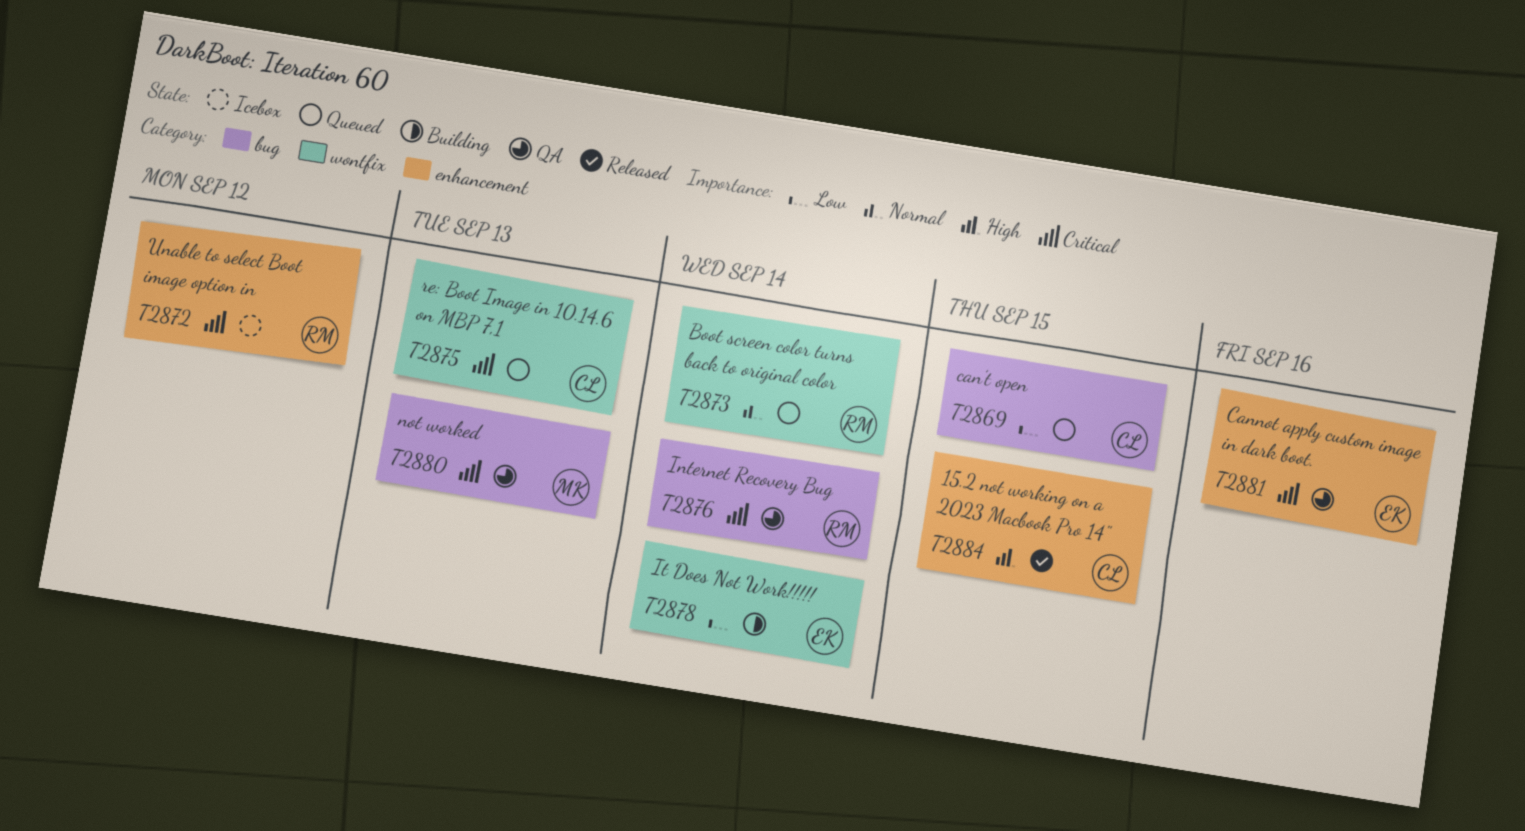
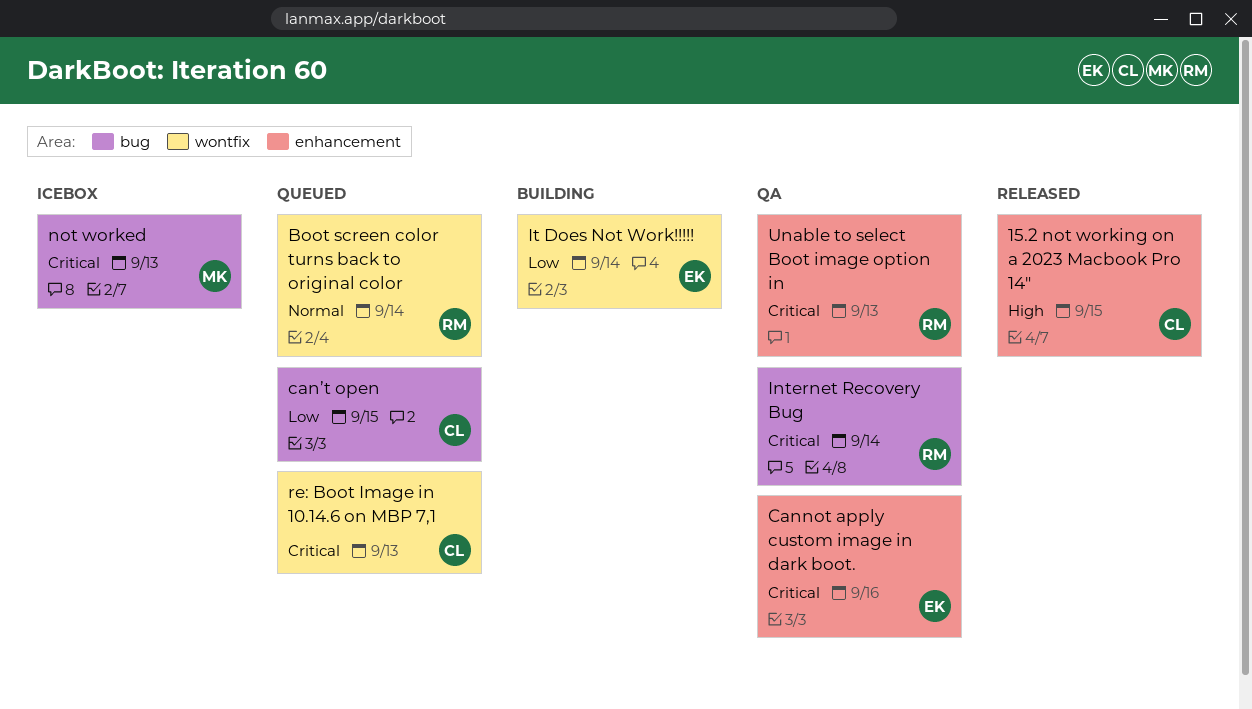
not worked, status: QA -> Icebox
Unable to select Boot image option in, status: Icebox -> QA
Unable to select Boot image option in, due: Sep 12 -> Sep 13

